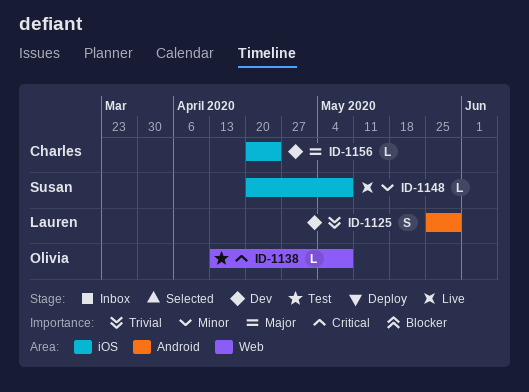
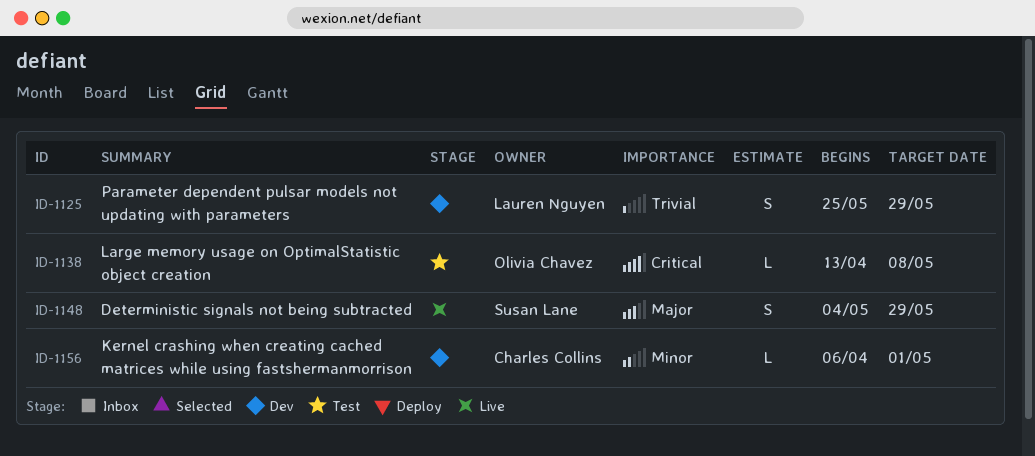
ID-1148, priority: Minor -> Major
ID-1148, estimate: L -> S
ID-1148, start: Apr 20 -> May 4
ID-1148, due: May 8 -> May 29
ID-1156, priority: Major -> Minor
ID-1156, start: Apr 20 -> Apr 6
ID-1156, due: Apr 24 -> May 1

